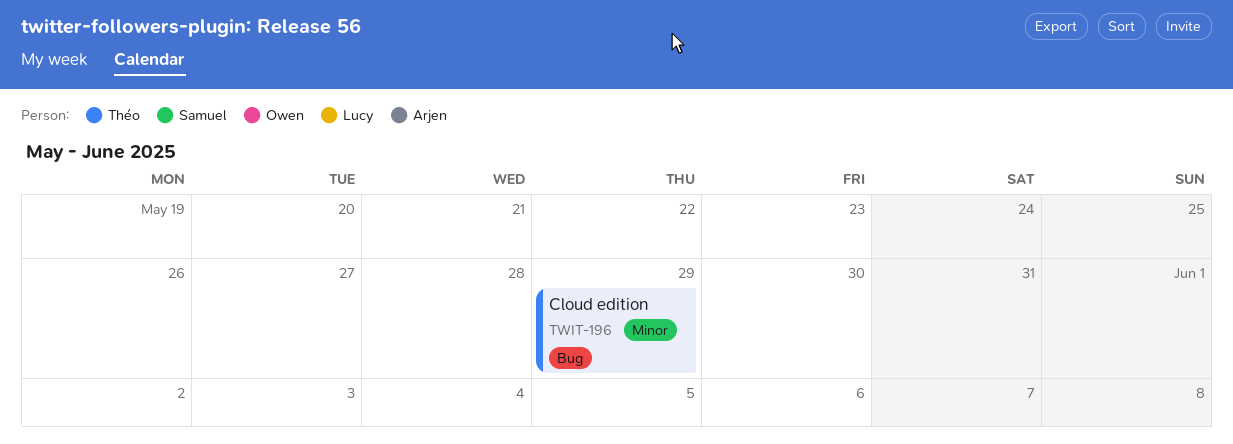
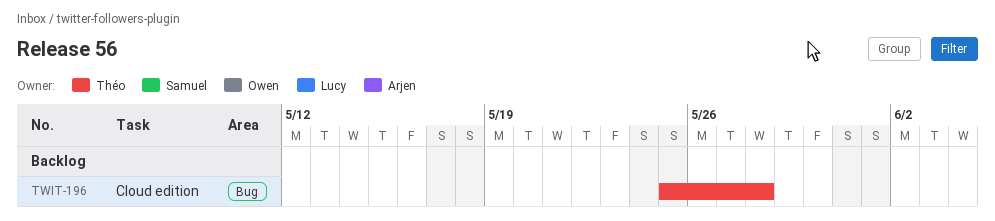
TWIT-196, due: May 29 -> May 28

